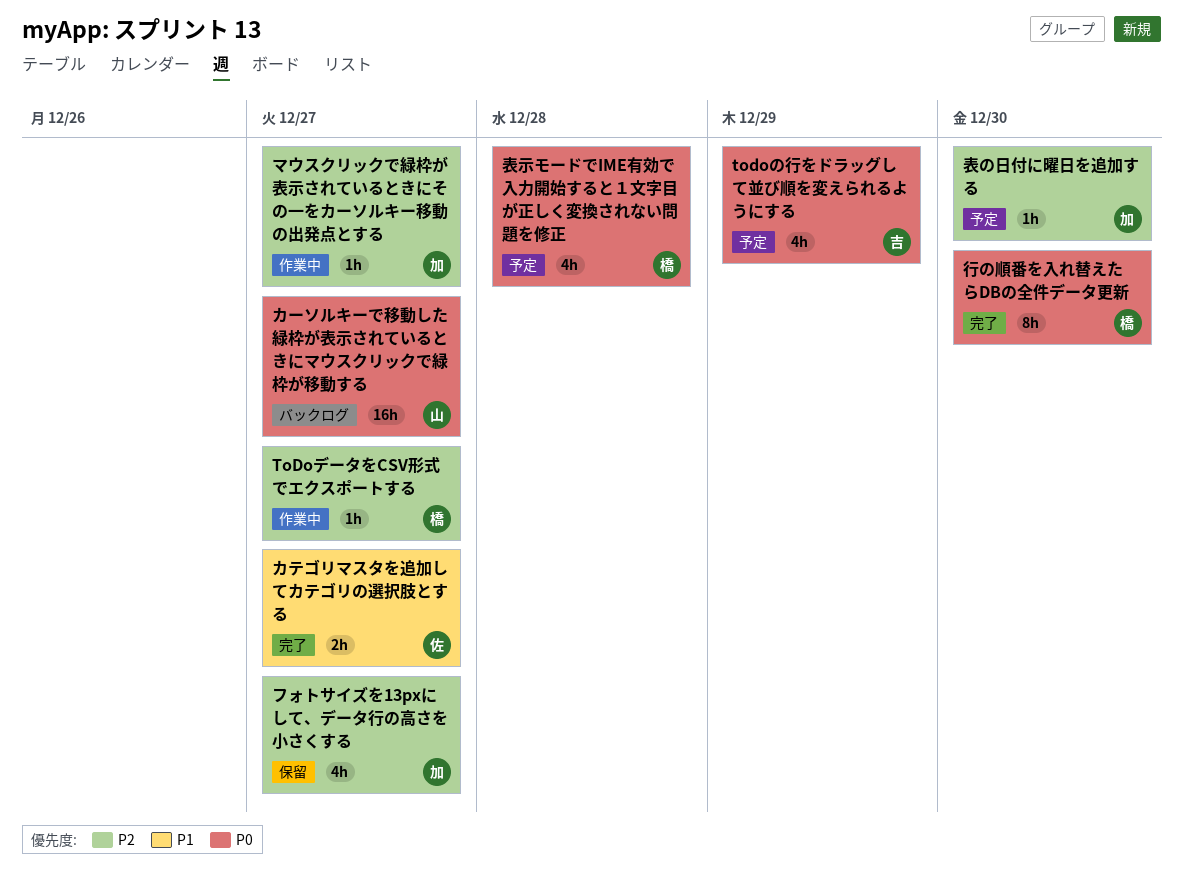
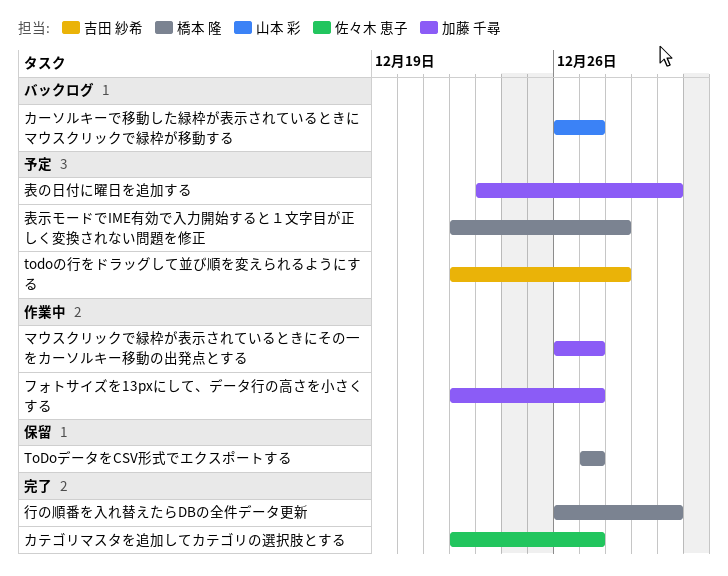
todoの行をドラッグして並び順を変えられるようにする, due: Dec 29 -> Dec 28
ToDoデータをCSV形式でエクスポートする, status: 作業中 -> 保留
フォトサイズを13pxにして、データ行の高さを小さくする, status: 保留 -> 作業中

